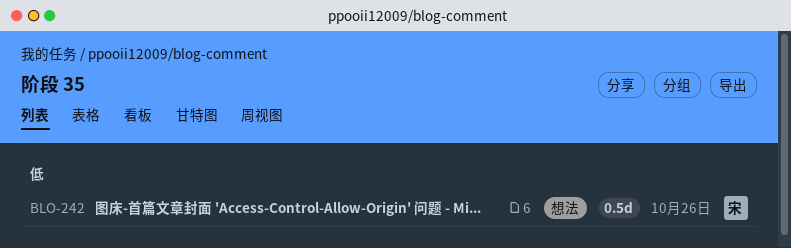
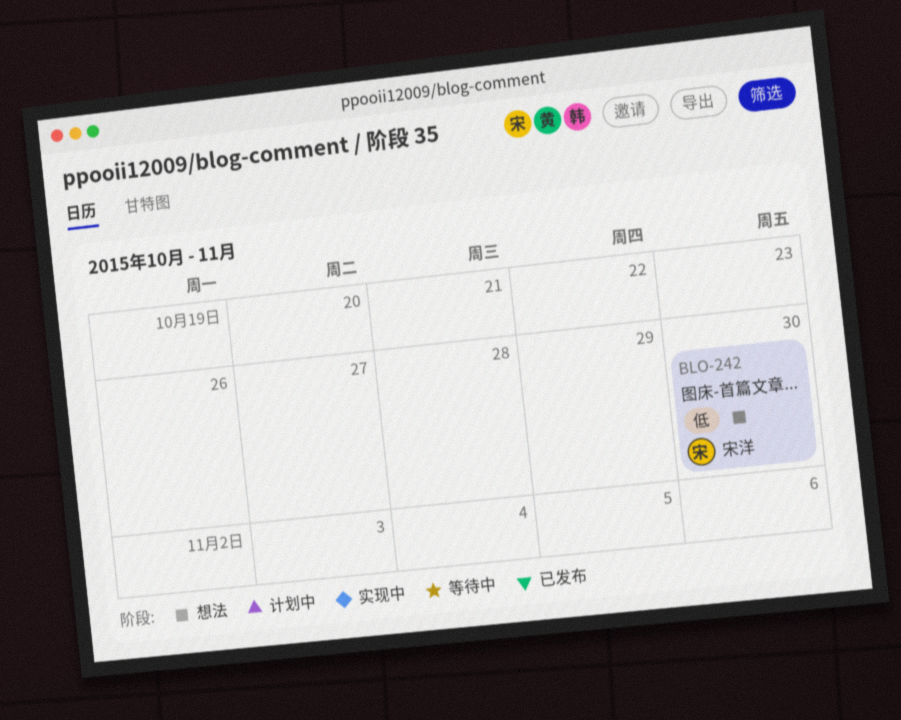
BLO-242, due: Oct 26 -> Oct 30

